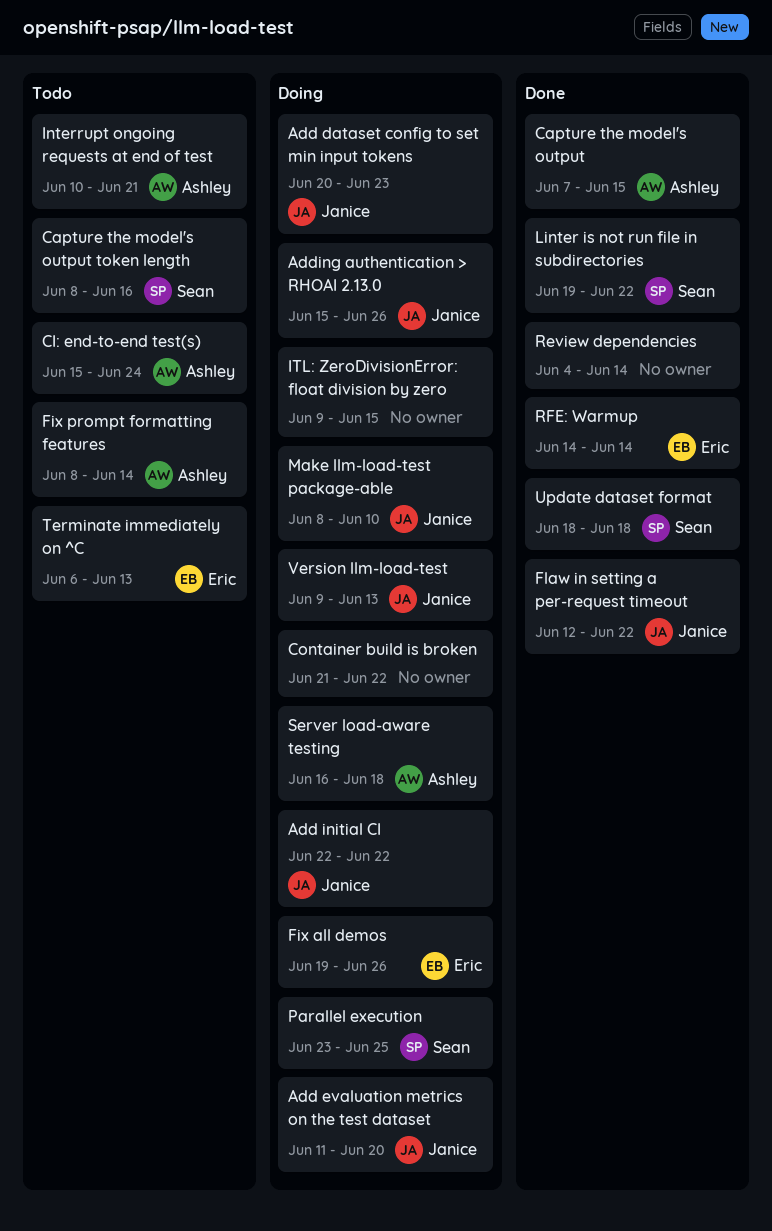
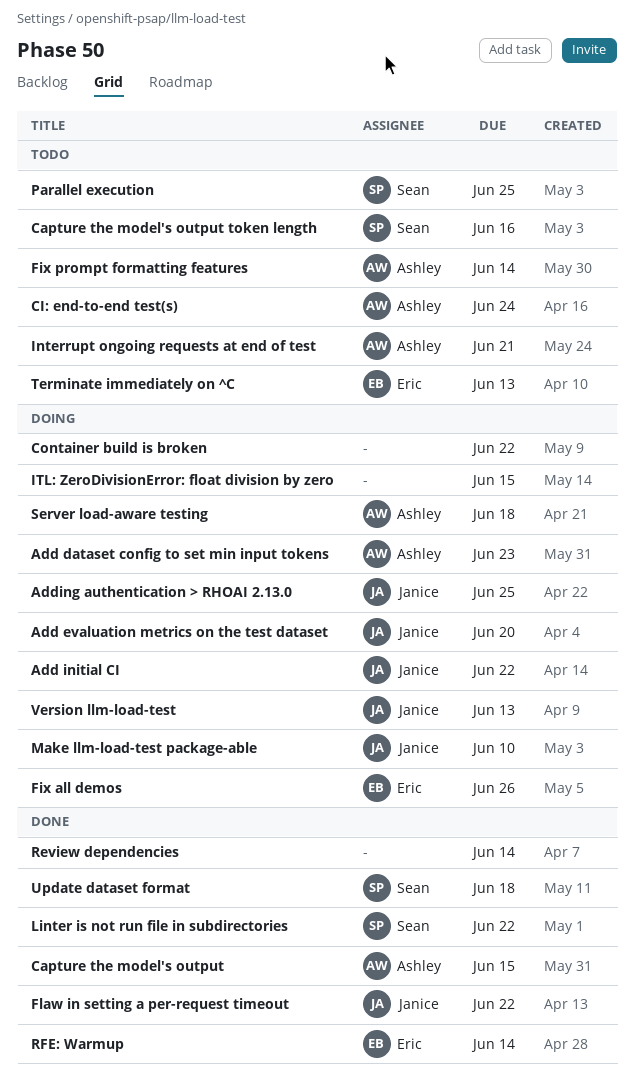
Add dataset config to set min input tokens, owner: Janice -> Ashley
Adding authentication > RHOAI 2.13.0, due: Jun 26 -> Jun 25
Parallel execution, status: Doing -> Todo

